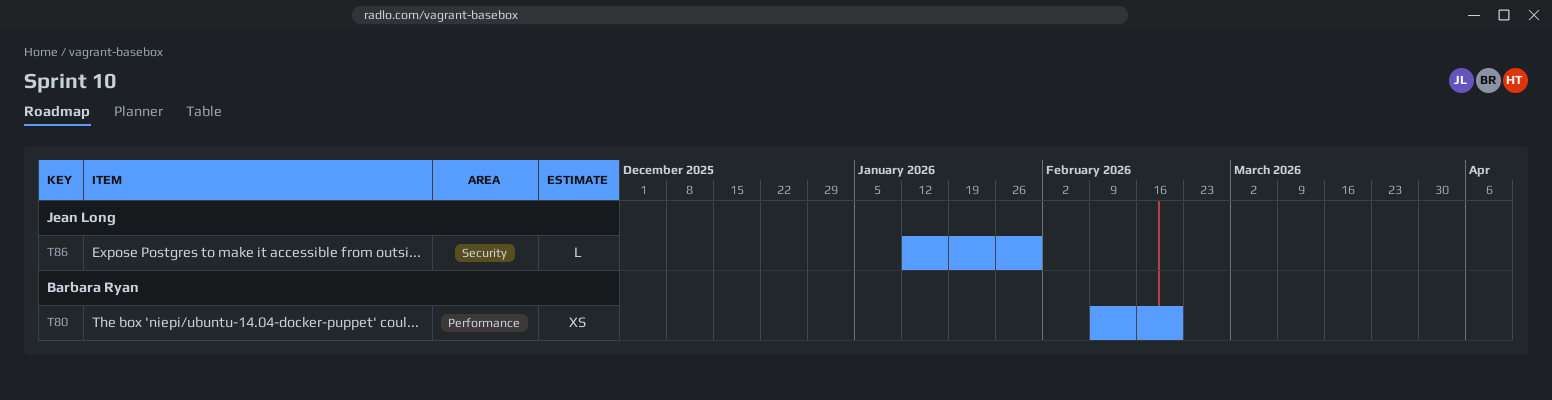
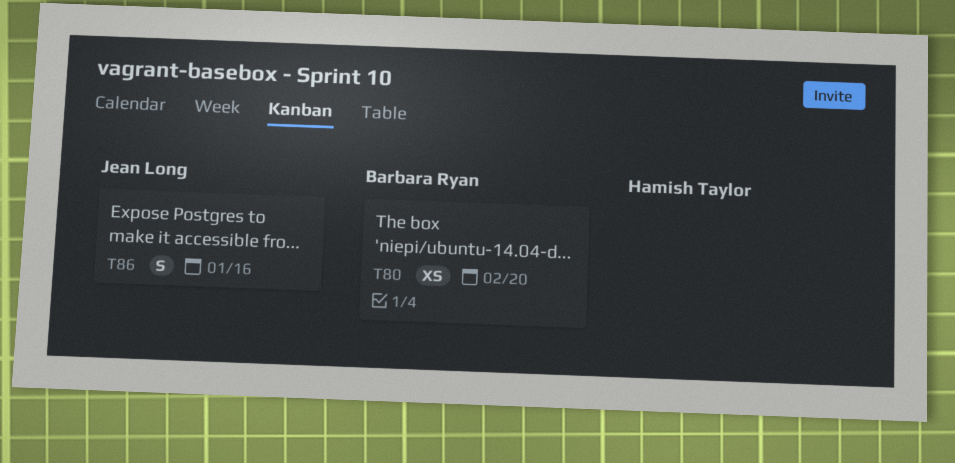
T86, estimate: L -> S
T86, due: Jan 30 -> Jan 16

